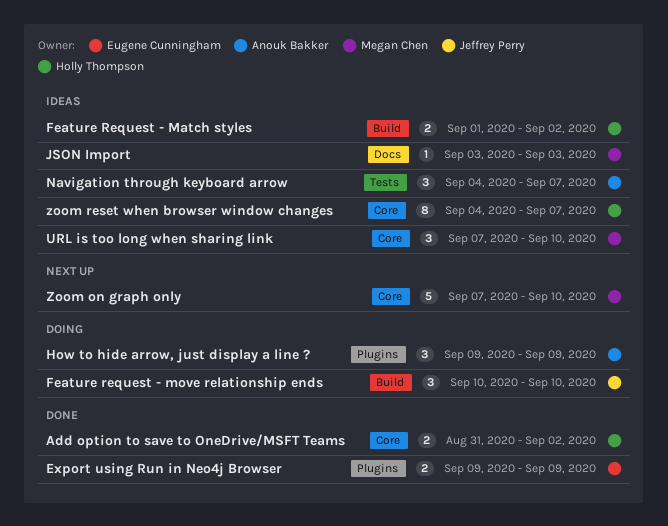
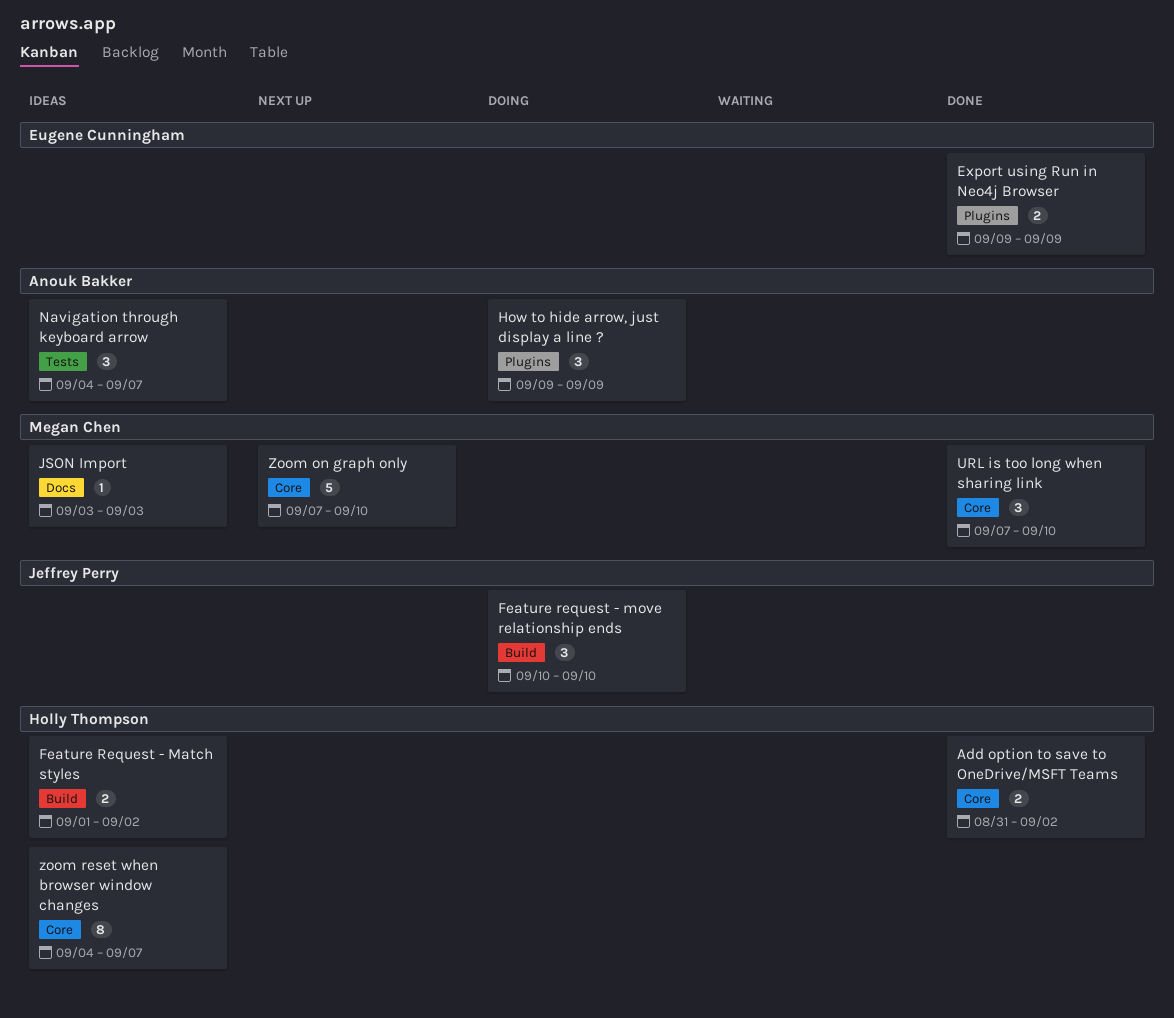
URL is too long when sharing link, status: Ideas -> Done

